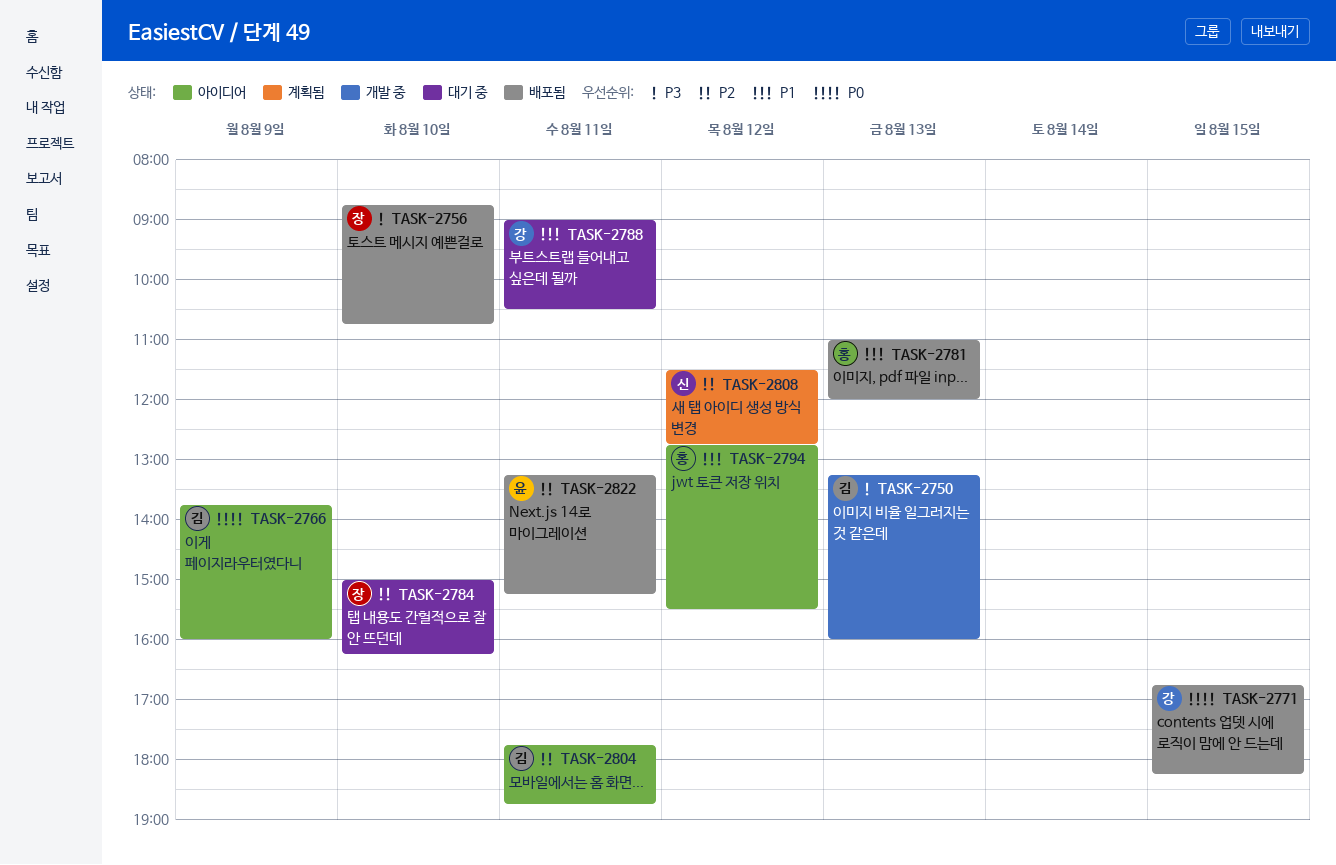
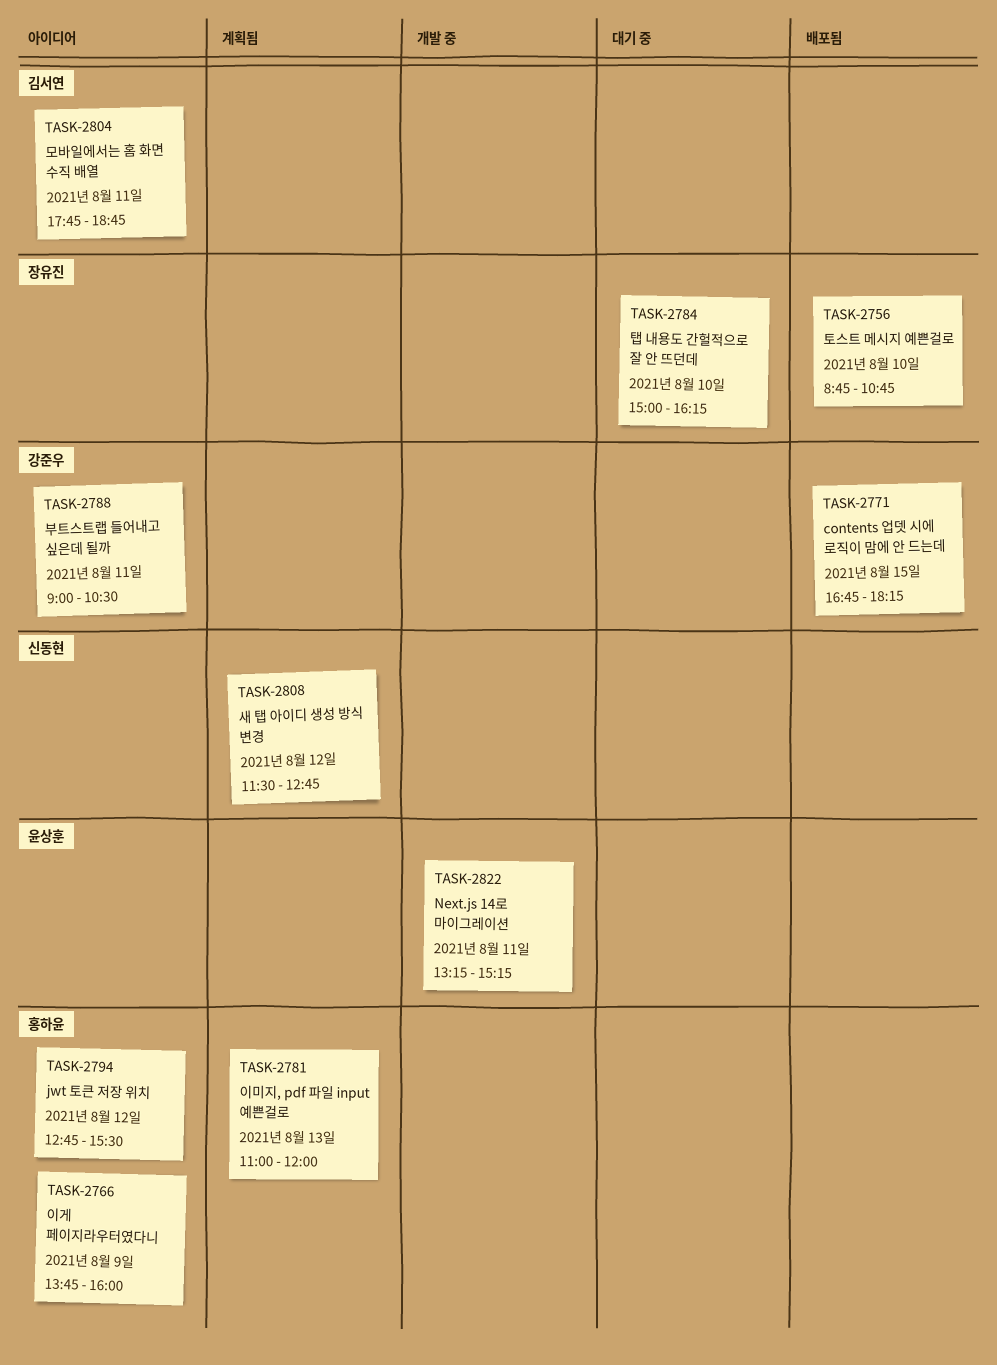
TASK-2750: present -> none
TASK-2766, owner: 김서연 -> 홍하윤
TASK-2781, status: 배포됨 -> 계획됨
TASK-2788, status: 대기 중 -> 아이디어
TASK-2822, status: 배포됨 -> 개발 중

